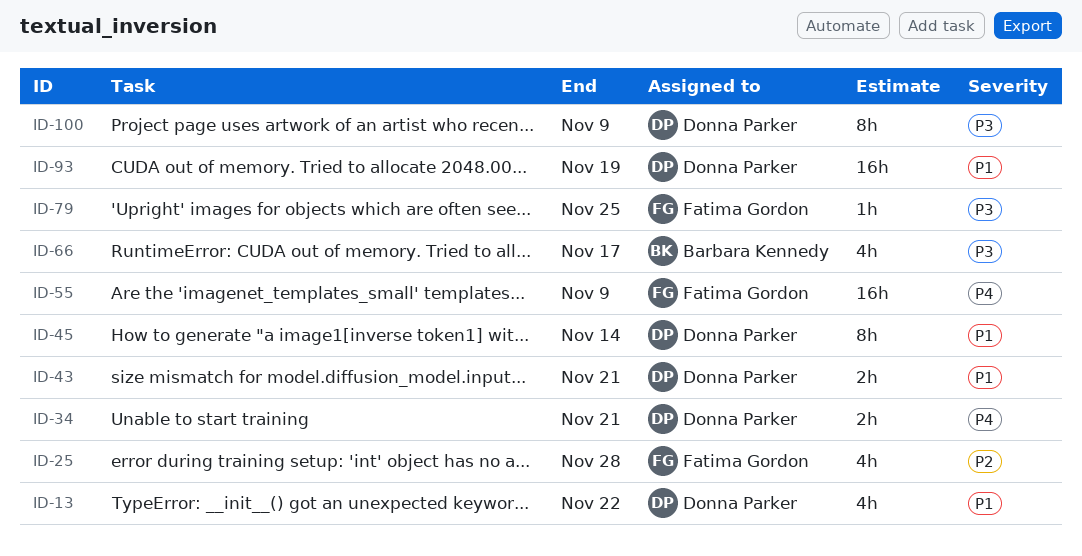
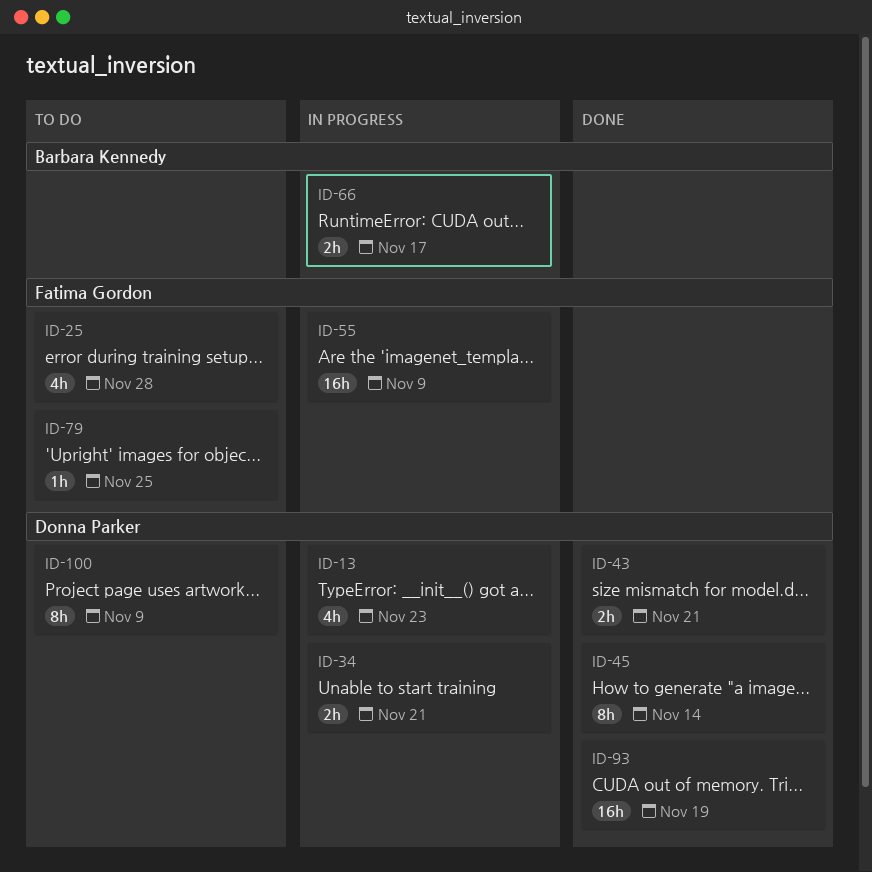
ID-13, due: Nov 22 -> Nov 23
ID-66, estimate: 4h -> 2h

